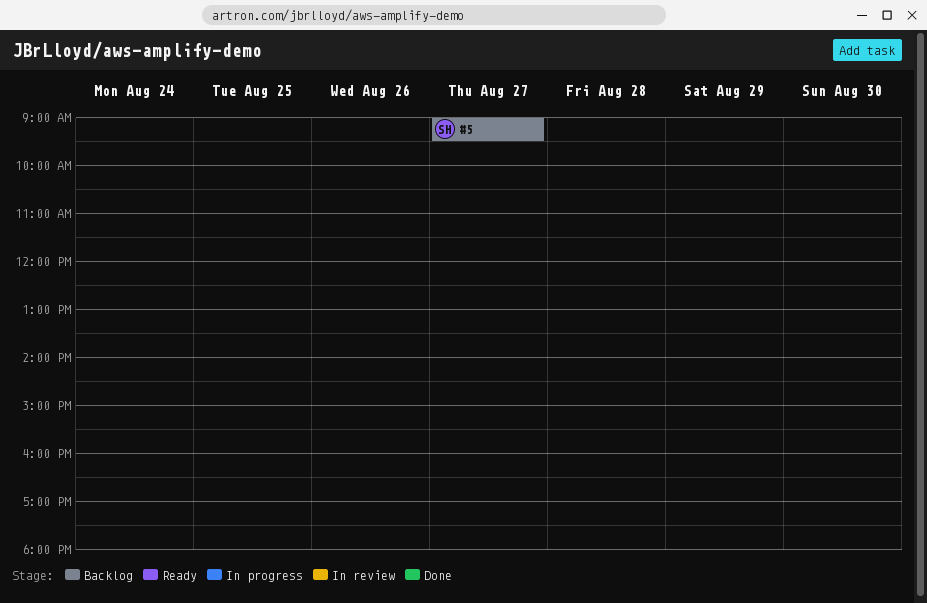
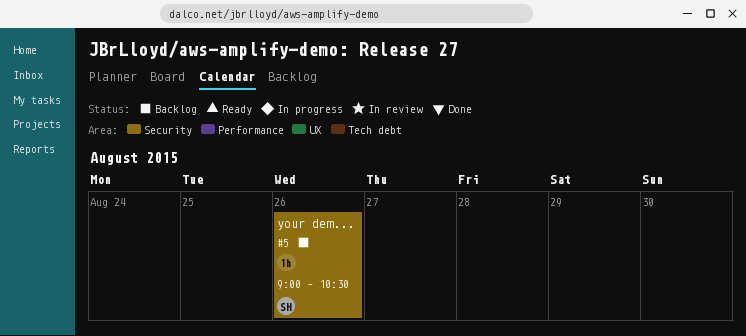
#5, day: Aug 27 -> Aug 26
#5, ends: 09:30 -> 10:30

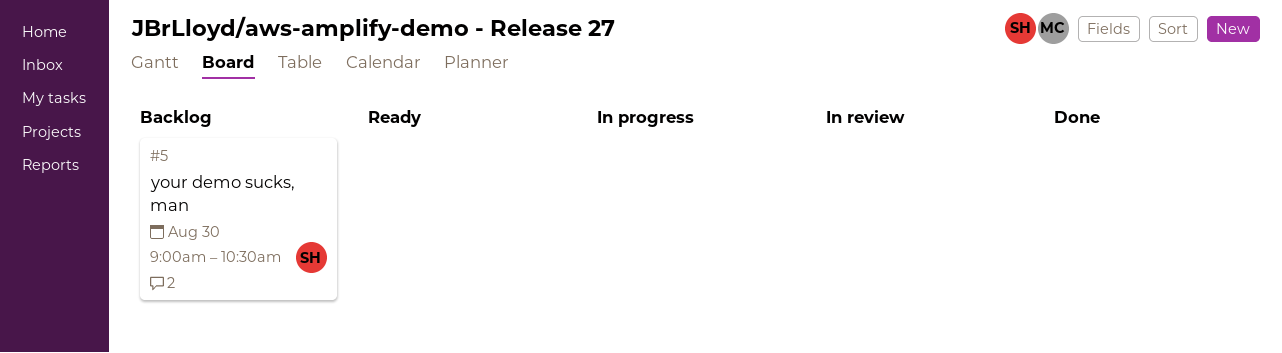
#5, day: Aug 26 -> Aug 30

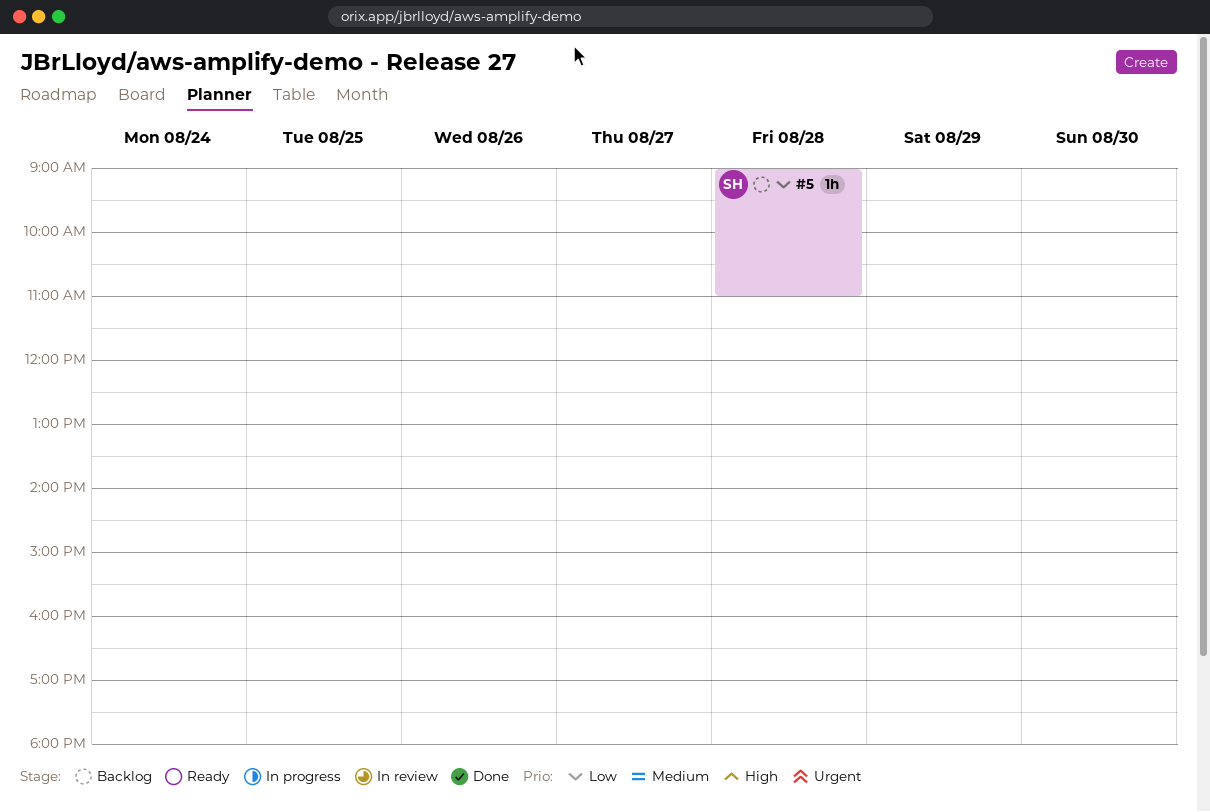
#5, day: Aug 30 -> Aug 28
#5, ends: 10:30 -> 11:00

